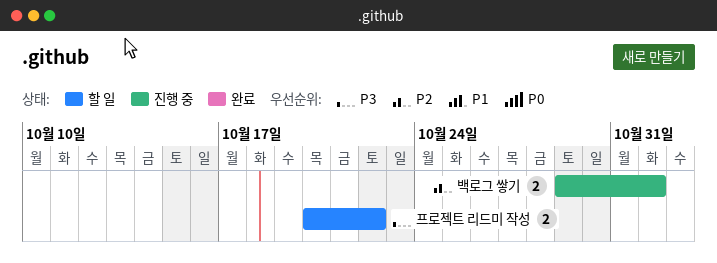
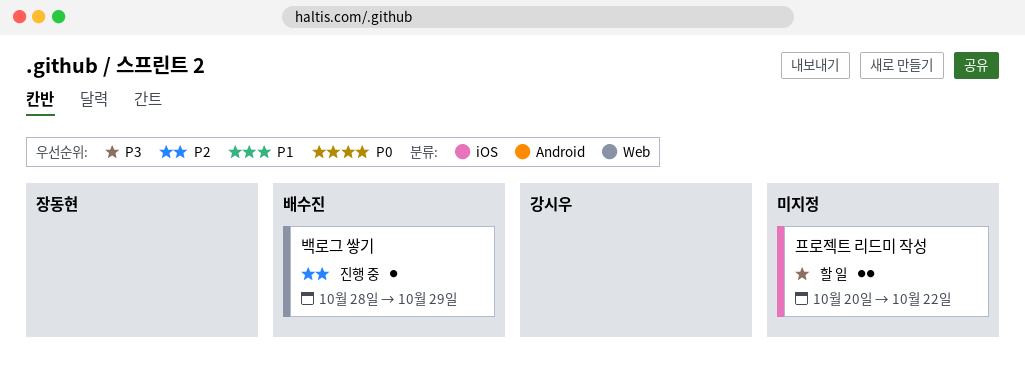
백로그 쌓기, estimate: 2 -> 1
백로그 쌓기, start: Oct 29 -> Oct 28
백로그 쌓기, due: Nov 1 -> Oct 29

